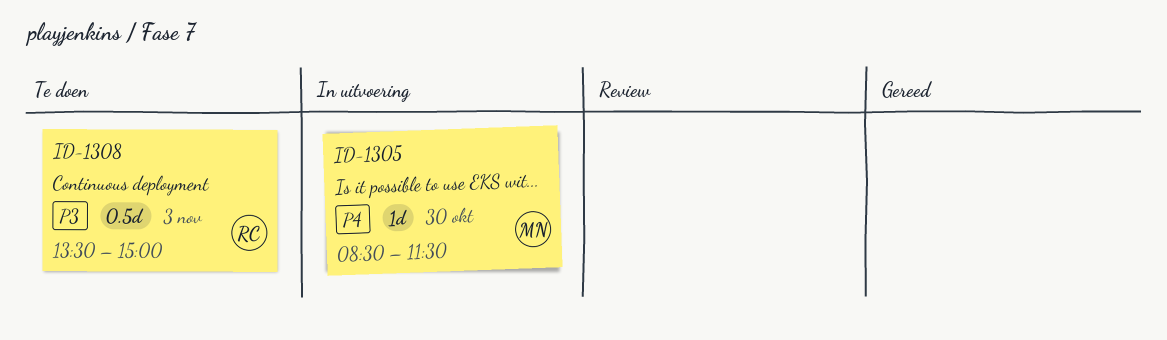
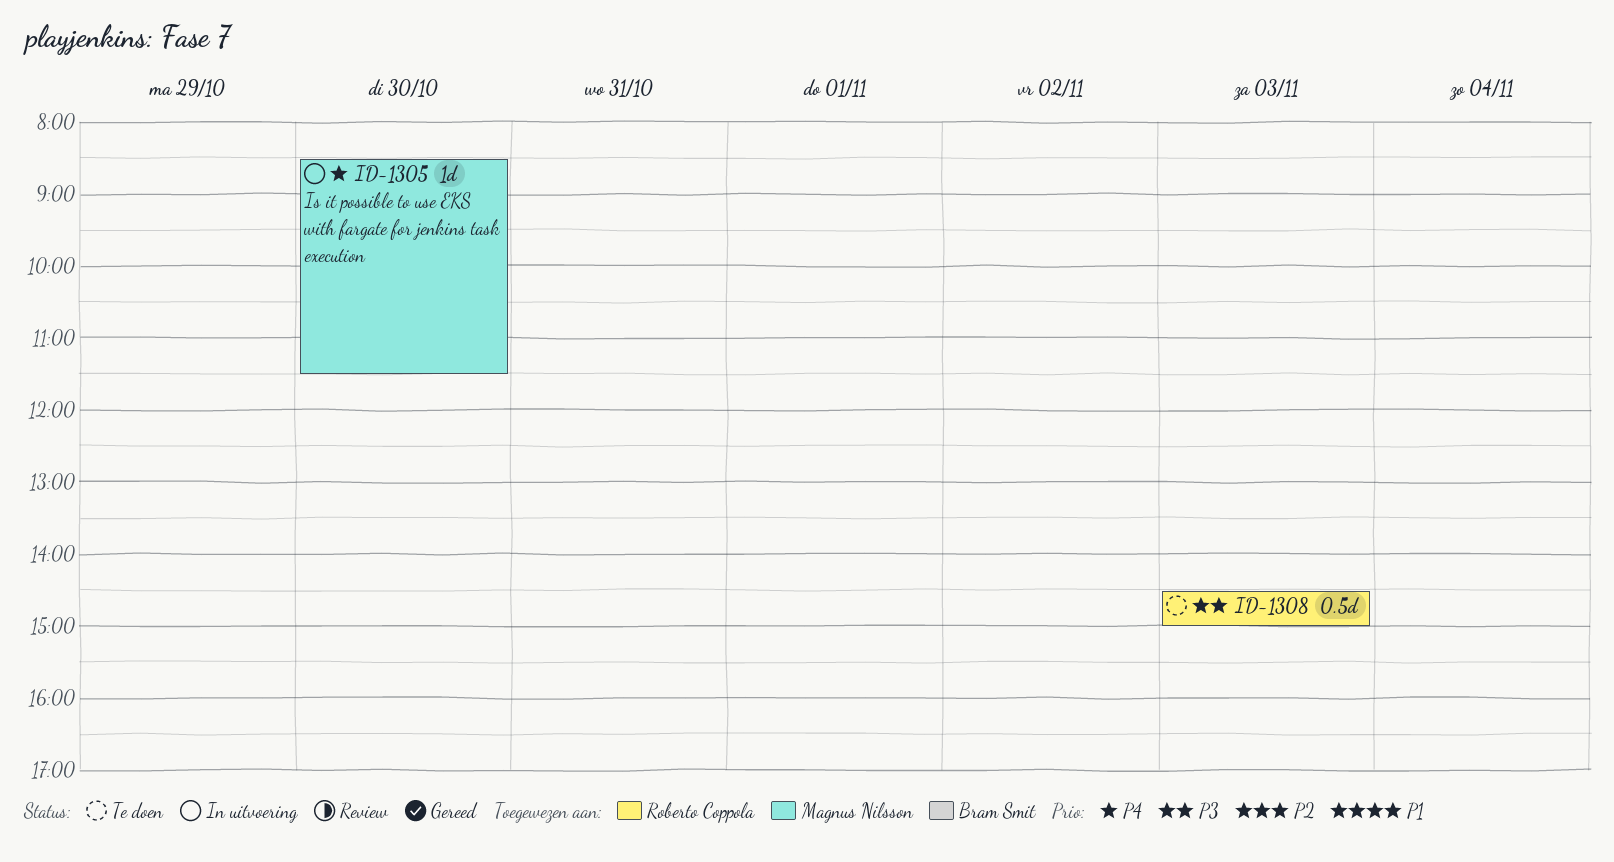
ID-1308, begins: 13:30 -> 14:30

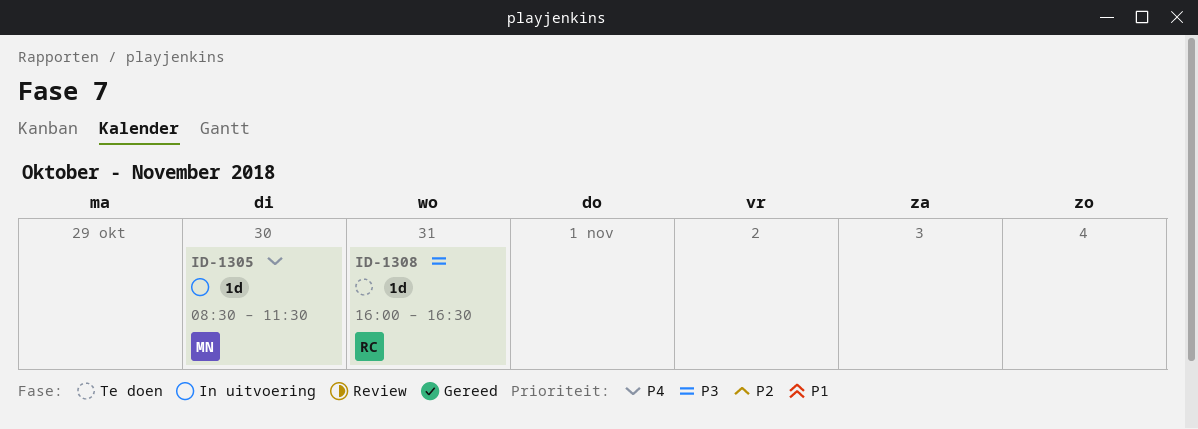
ID-1308, estimate: 0.5d -> 1d
ID-1308, day: Nov 3 -> Oct 31
ID-1308, begins: 14:30 -> 16:00
ID-1308, ends: 15:00 -> 16:30

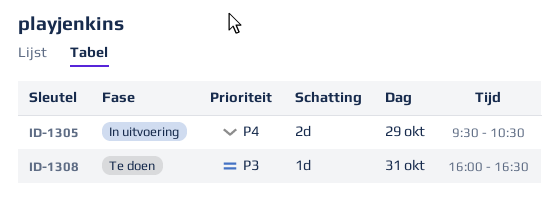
ID-1305, estimate: 1d -> 2d
ID-1305, day: Oct 30 -> Oct 29
ID-1305, begins: 08:30 -> 09:30
ID-1305, ends: 11:30 -> 10:30

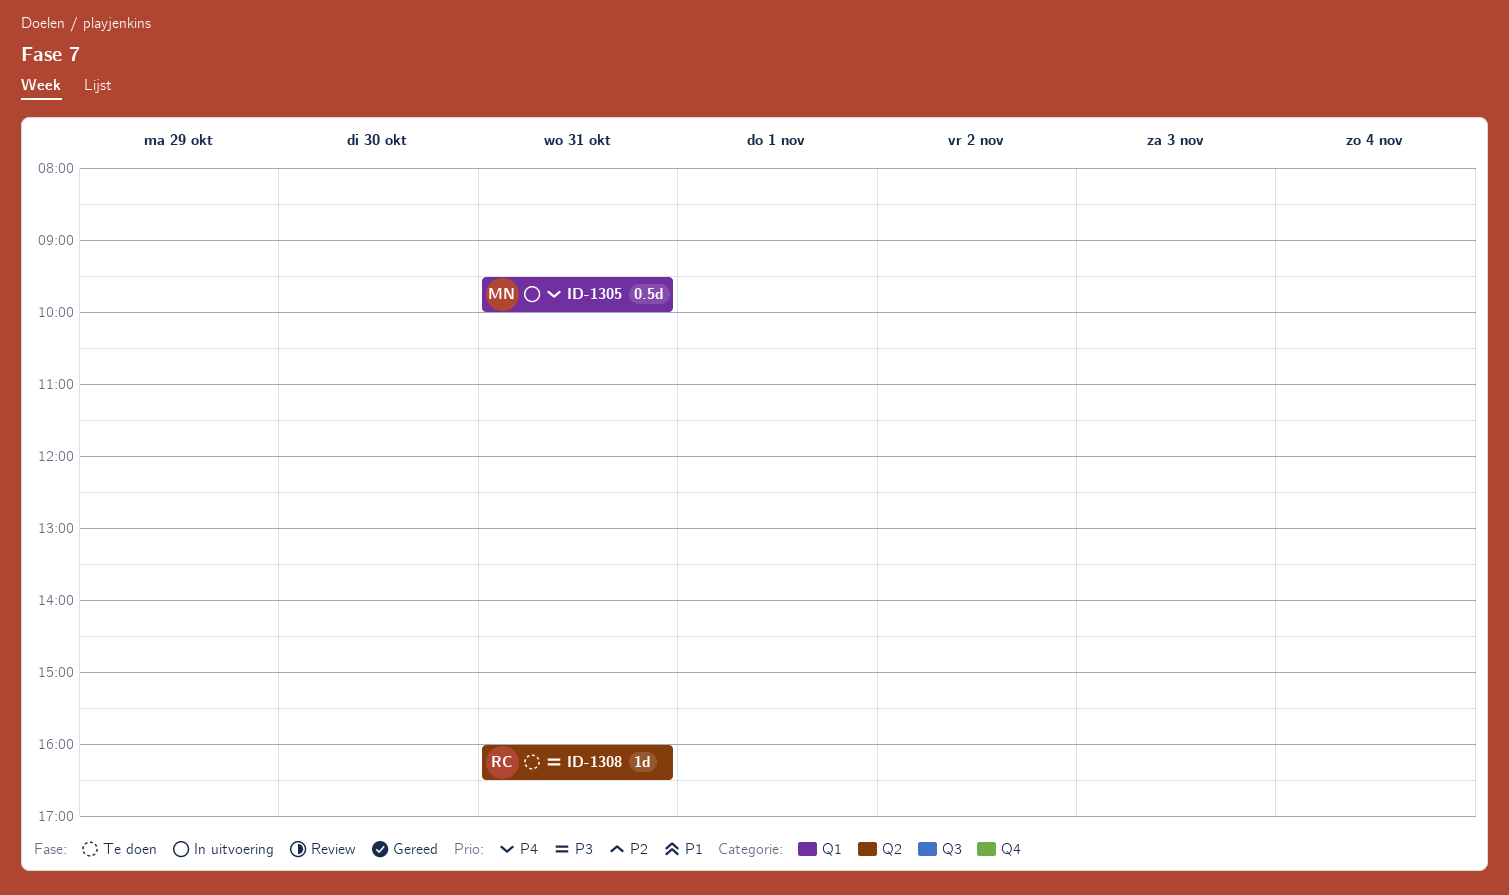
ID-1305, estimate: 2d -> 0.5d
ID-1305, day: Oct 29 -> Oct 31
ID-1305, ends: 10:30 -> 10:00

